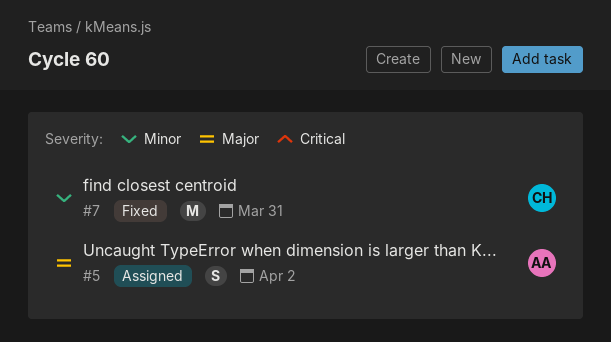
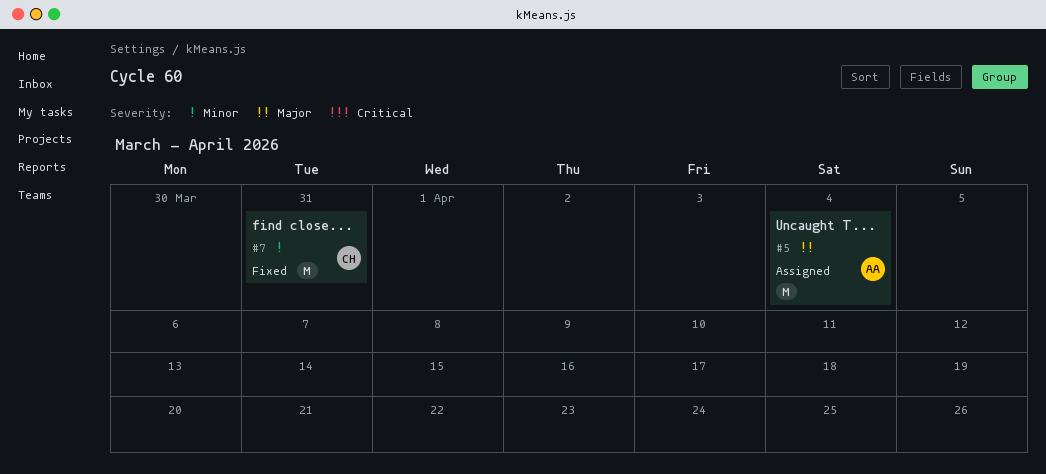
#5, estimate: S -> M
#5, due: Apr 2 -> Apr 4

